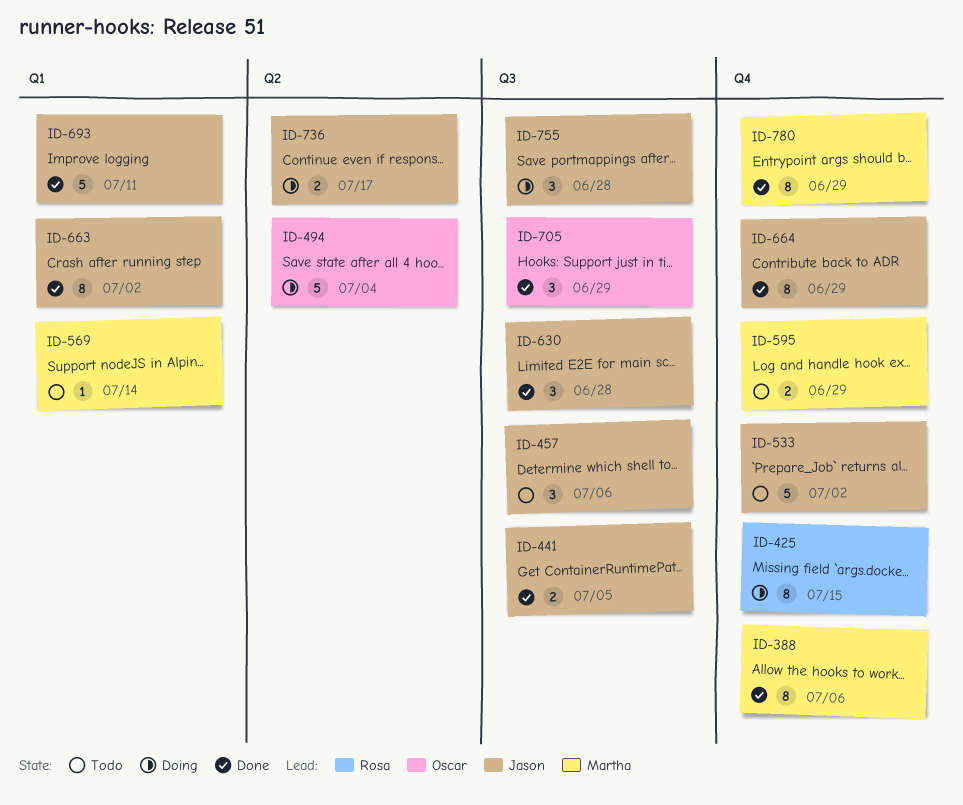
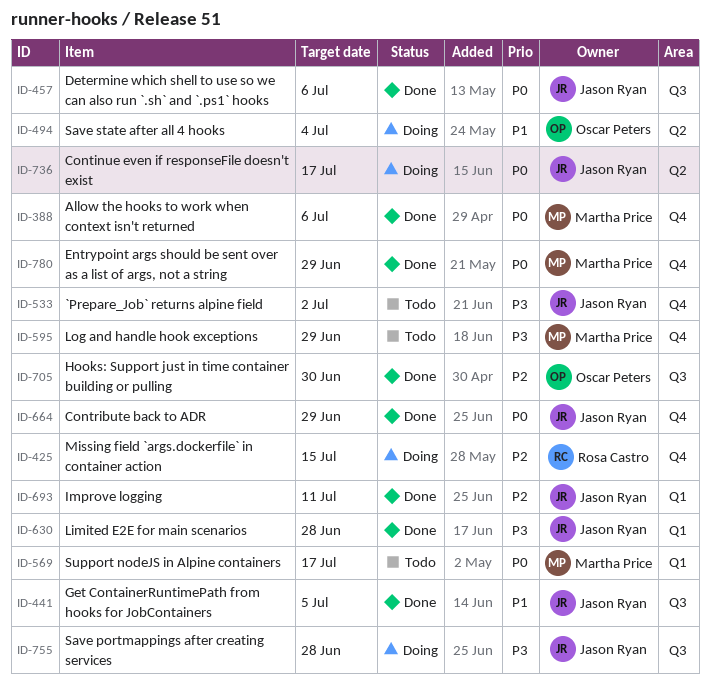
ID-457, status: Todo -> Done
ID-569, due: Jul 14 -> Jul 17
ID-630, label: Q3 -> Q1
ID-663: present -> none
ID-705, due: Jun 29 -> Jun 30

